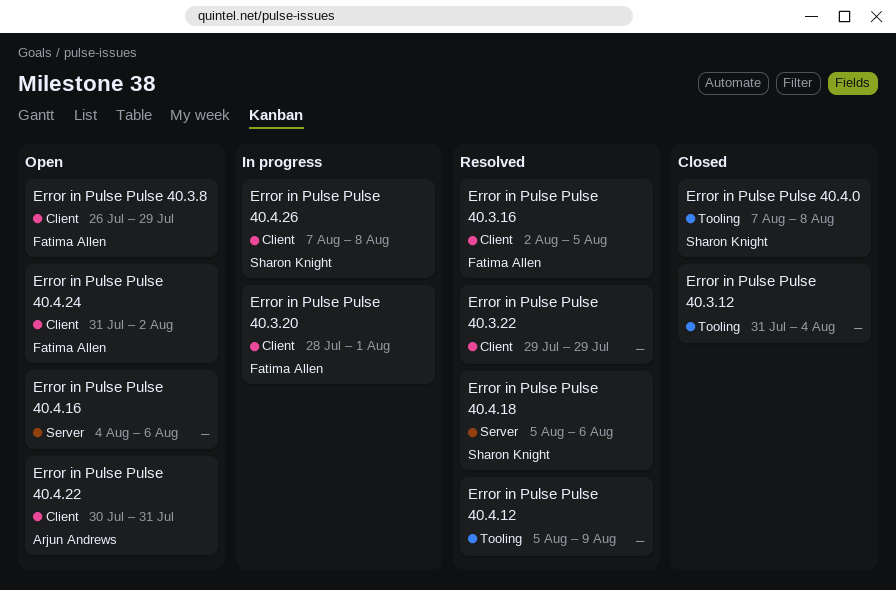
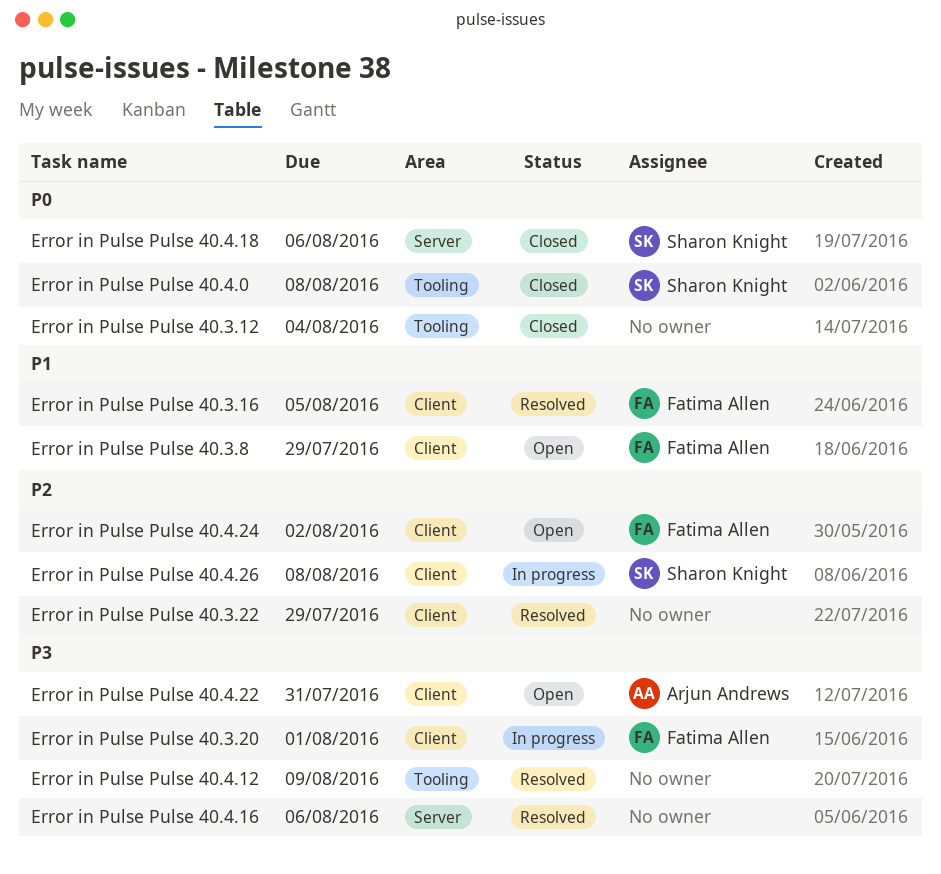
Error in Pulse Pulse 40.4.16, status: Open -> Resolved
Error in Pulse Pulse 40.4.18, status: Resolved -> Closed

